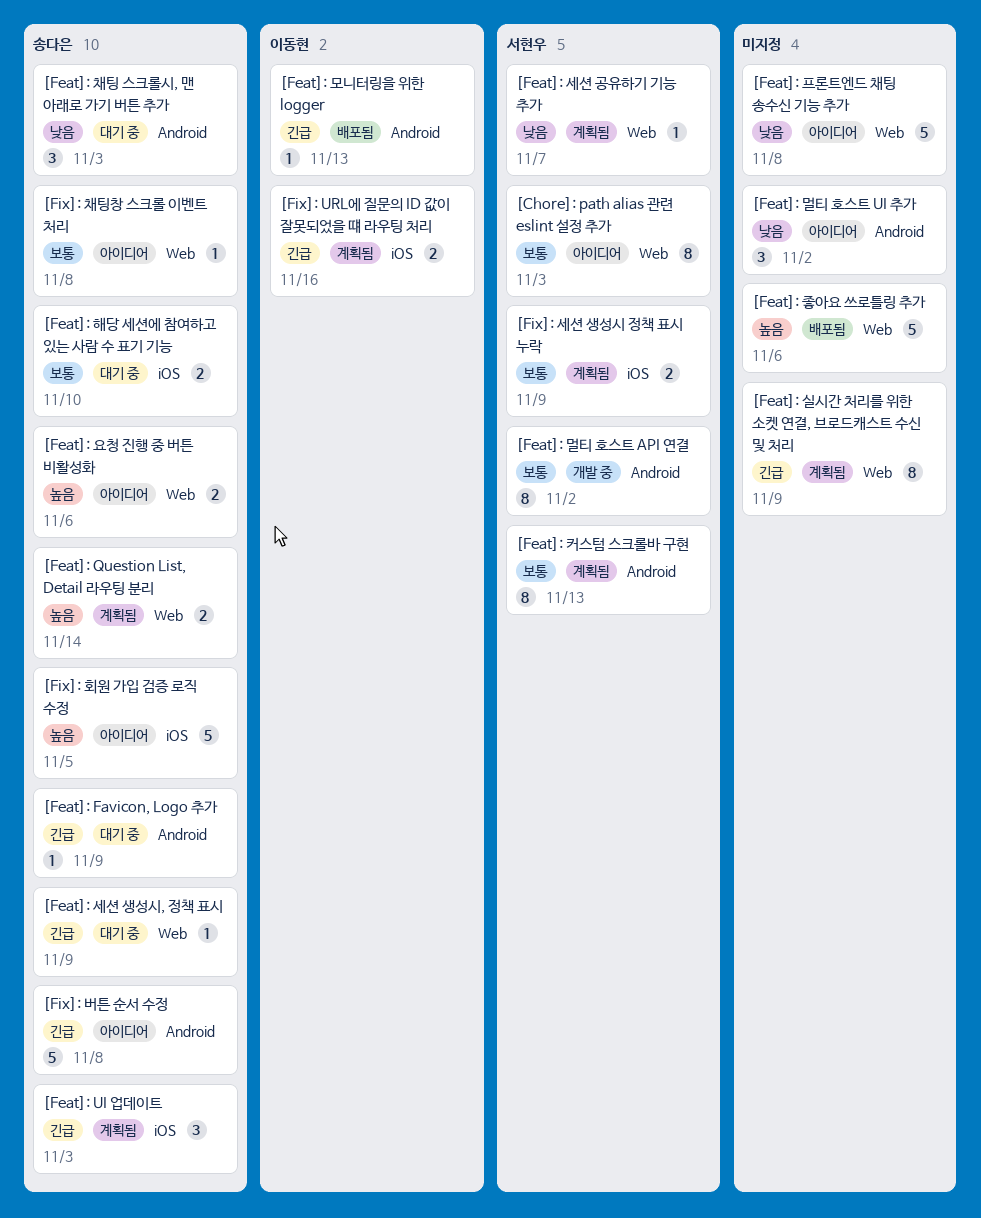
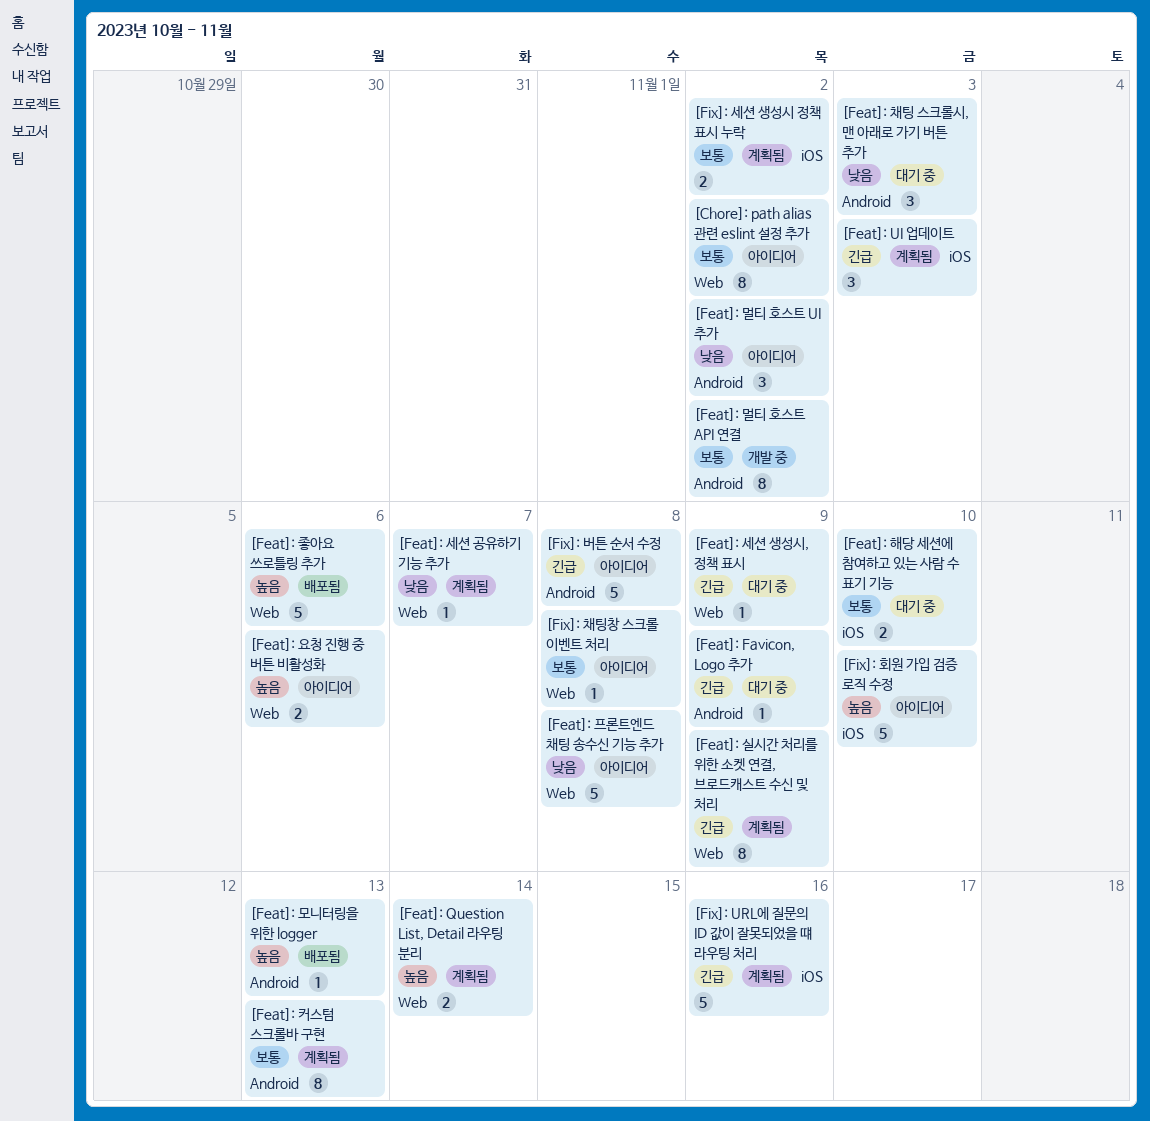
[Chore]: path alias 관련 eslint 설정 추가, due: Nov 3 -> Nov 2
[Feat]: 모니터링을 위한 logger, priority: 긴급 -> 높음
[Fix]: URL에 질문의 ID 값이 잘못되었을 떄 라우팅 처리, estimate: 2 -> 5
[Fix]: 세션 생성시 정책 표시 누락, due: Nov 9 -> Nov 2
[Fix]: 회원 가입 검증 로직 수정, due: Nov 5 -> Nov 10

